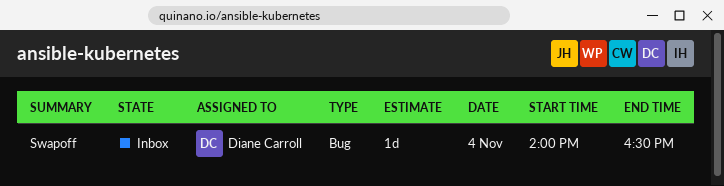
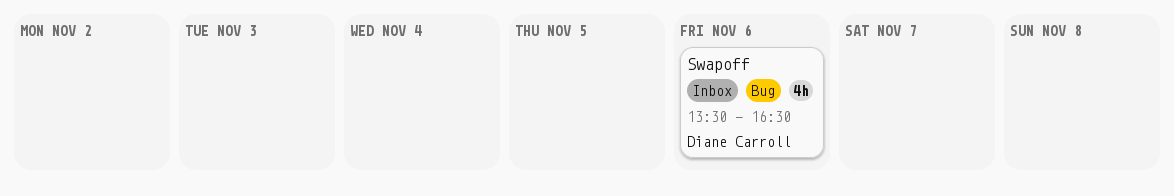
Swapoff, estimate: 1d -> 4h
Swapoff, day: Nov 4 -> Nov 6
Swapoff, begins: 14:00 -> 13:30

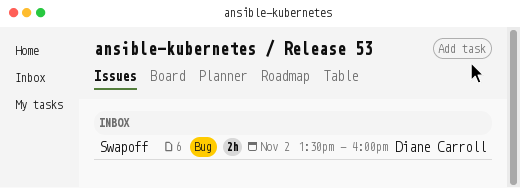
Swapoff, estimate: 4h -> 2h
Swapoff, day: Nov 6 -> Nov 2
Swapoff, ends: 16:30 -> 16:00

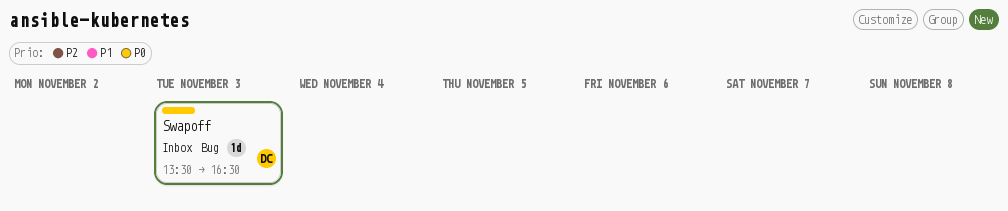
Swapoff, estimate: 2h -> 1d
Swapoff, day: Nov 2 -> Nov 3
Swapoff, ends: 16:00 -> 16:30

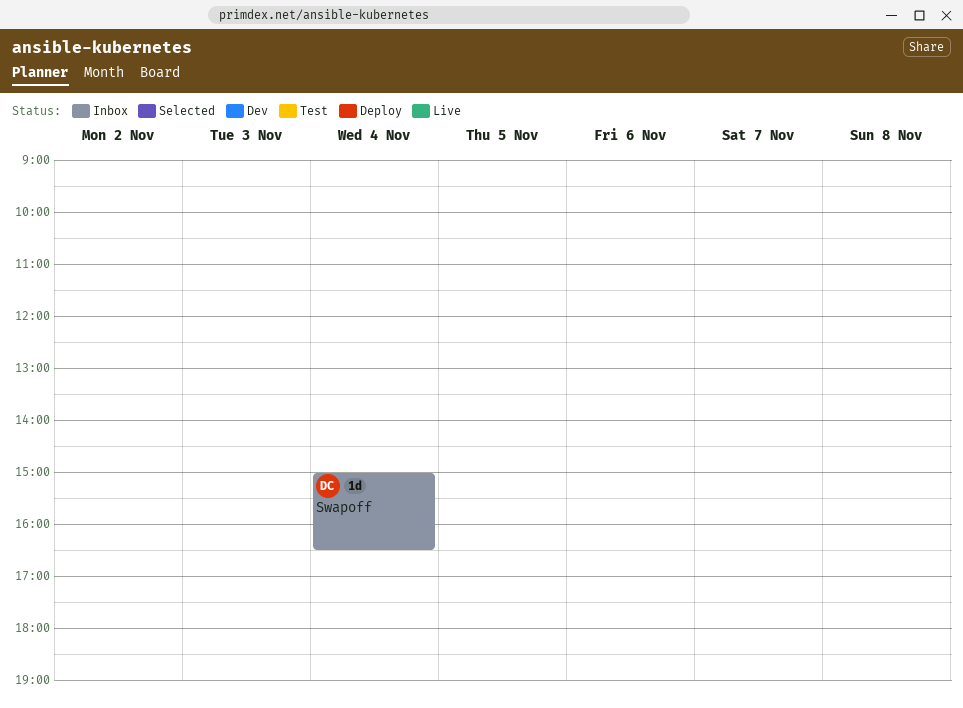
Swapoff, day: Nov 3 -> Nov 4
Swapoff, begins: 13:30 -> 15:00

